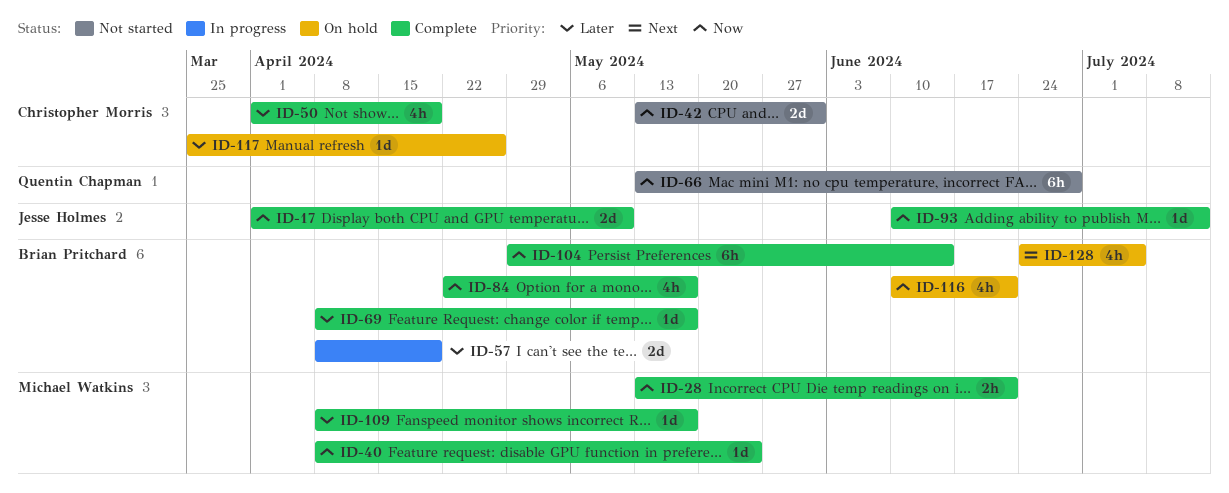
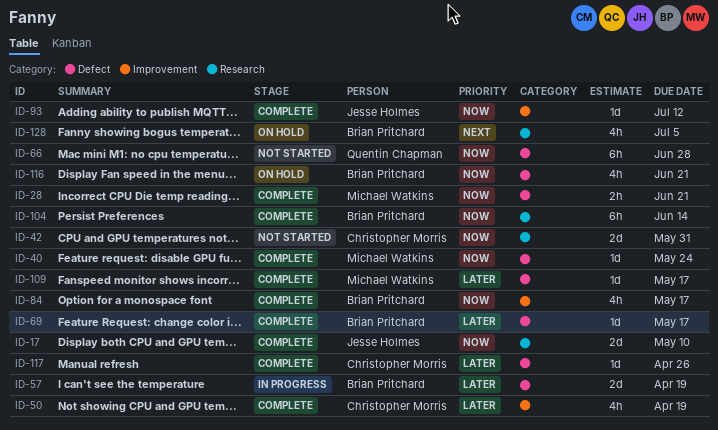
ID-117, status: On hold -> Complete

